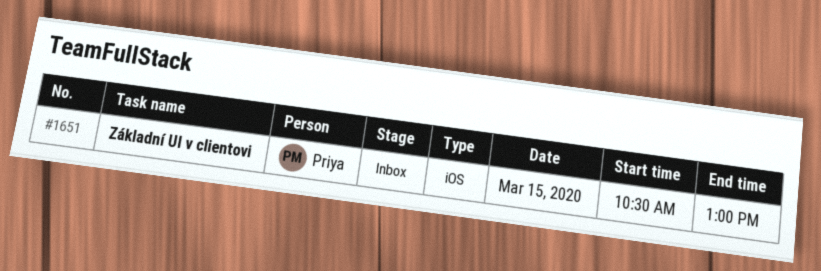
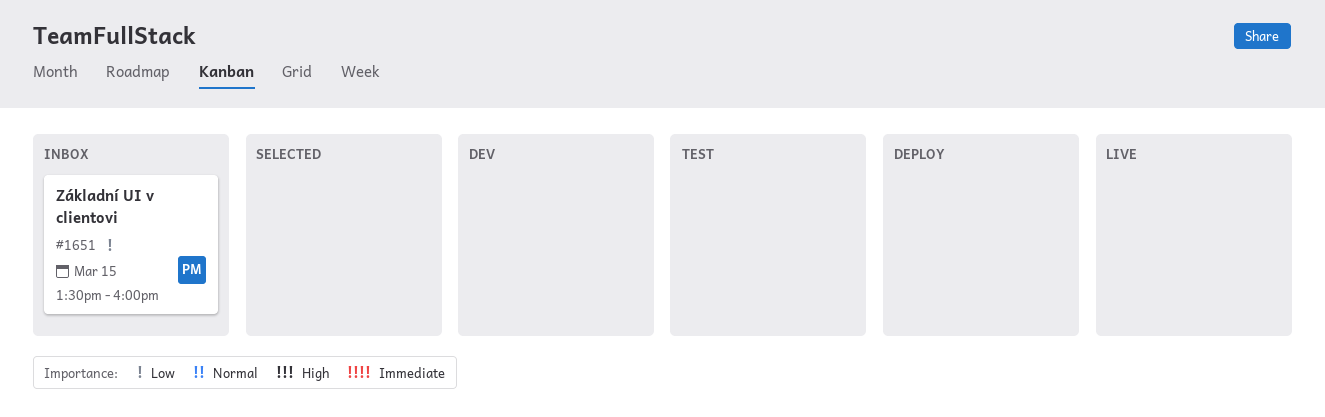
#1651, begins: 10:30 -> 13:30
#1651, ends: 13:00 -> 16:00

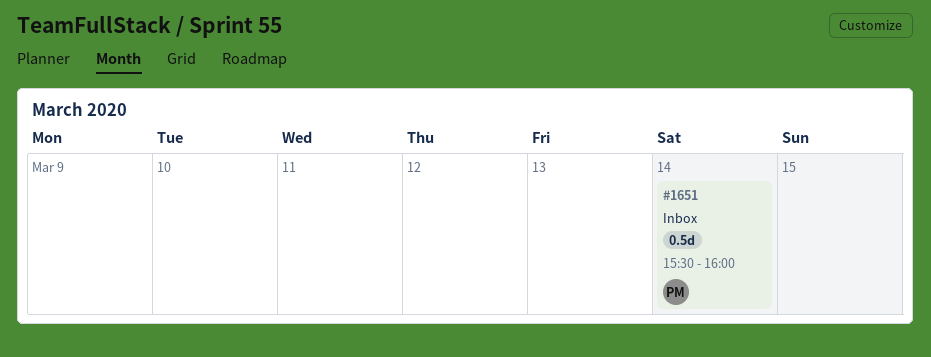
#1651, day: Mar 15 -> Mar 14
#1651, begins: 13:30 -> 15:30

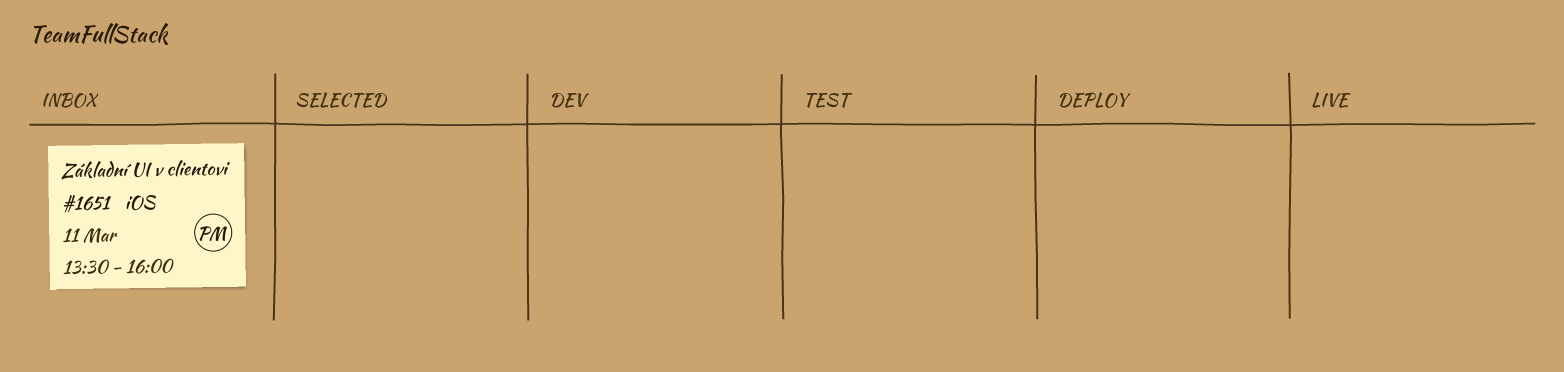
#1651, day: Mar 14 -> Mar 11
#1651, begins: 15:30 -> 13:30

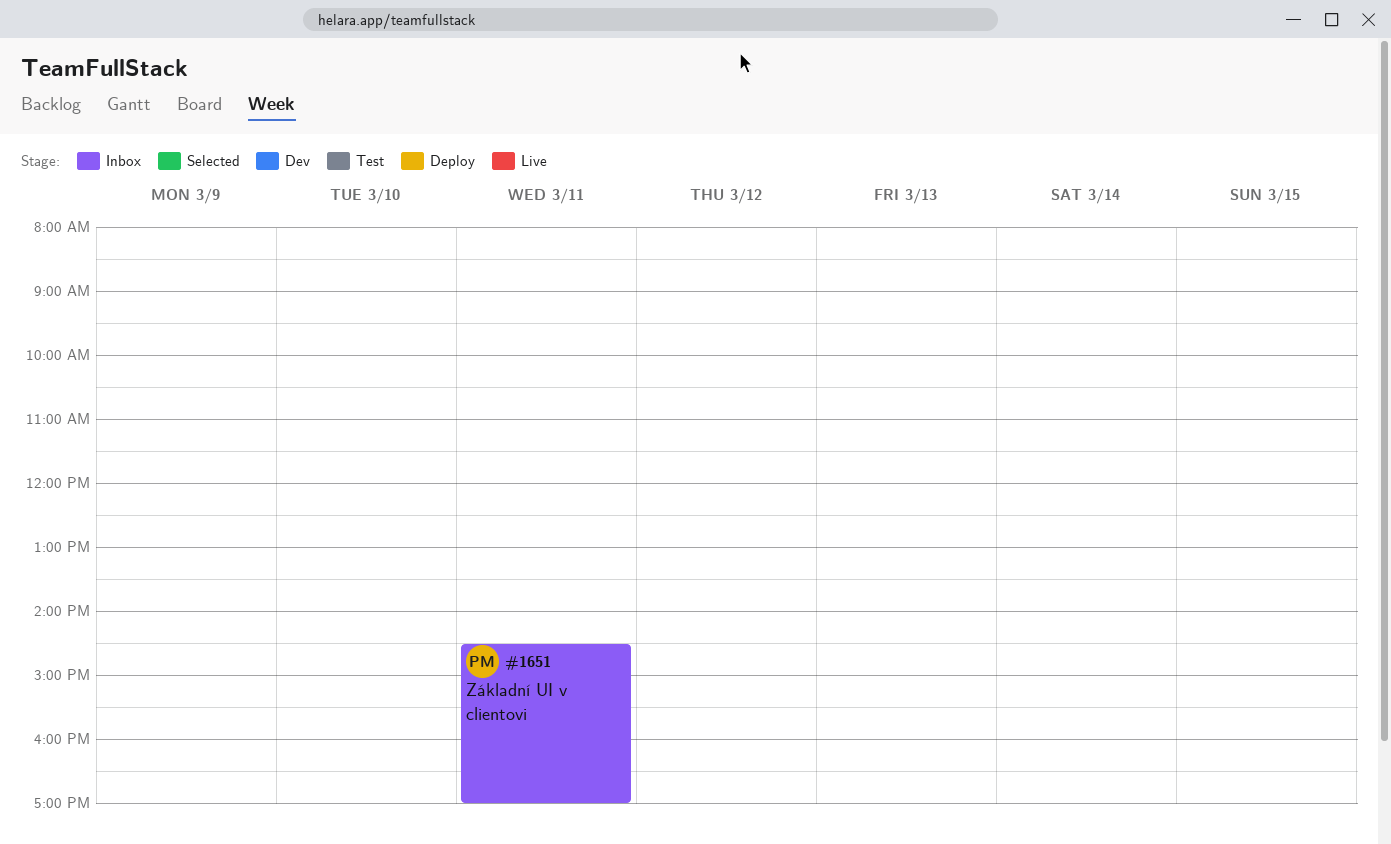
#1651, begins: 13:30 -> 14:30
#1651, ends: 16:00 -> 17:00

